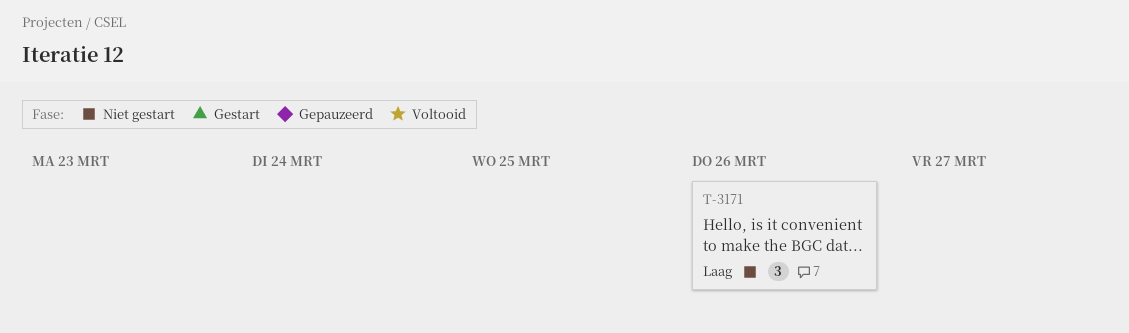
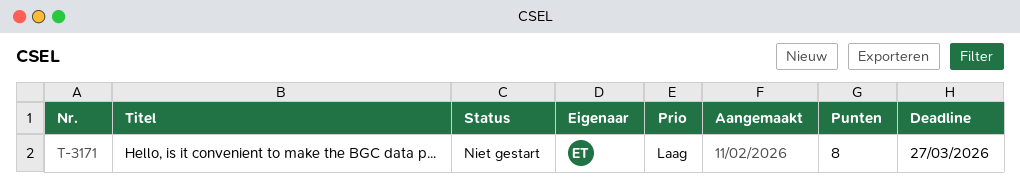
T-3171, estimate: 3 -> 8
T-3171, due: Mar 26 -> Mar 27

